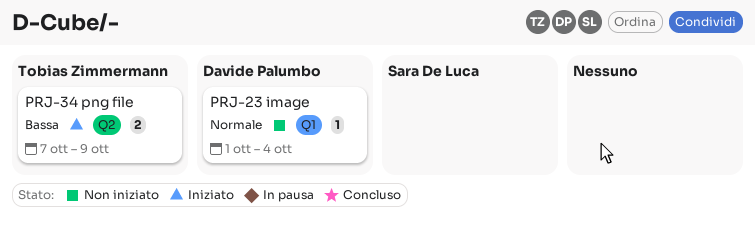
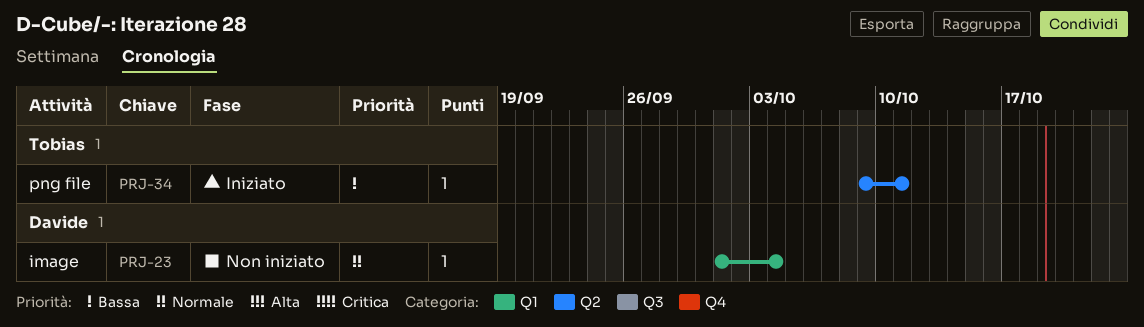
PRJ-34, estimate: 2 -> 1
PRJ-34, start: Oct 7 -> Oct 9
PRJ-34, due: Oct 9 -> Oct 11

